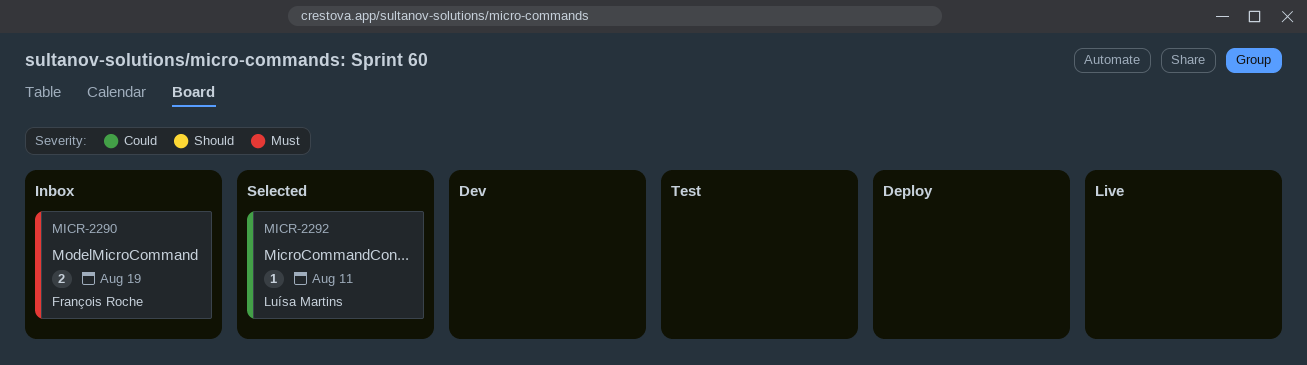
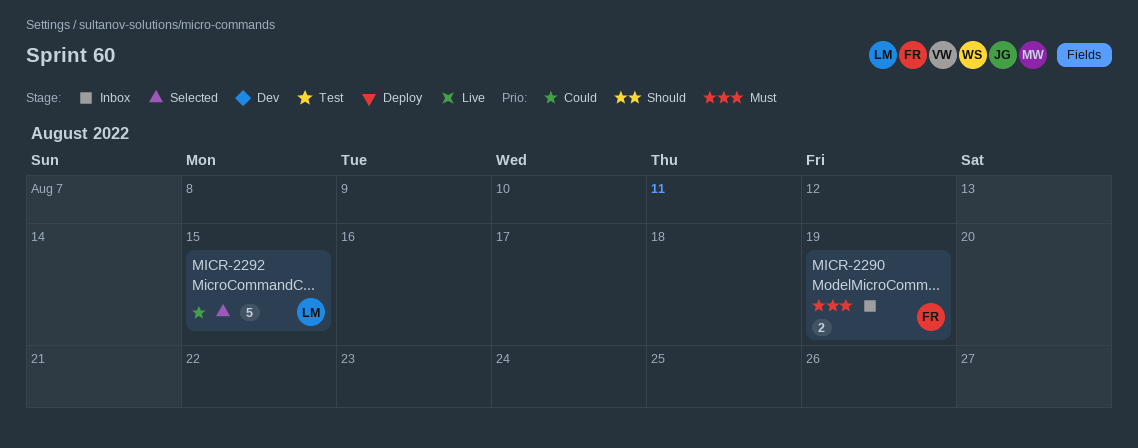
MICR-2292, estimate: 1 -> 5
MICR-2292, due: Aug 11 -> Aug 15

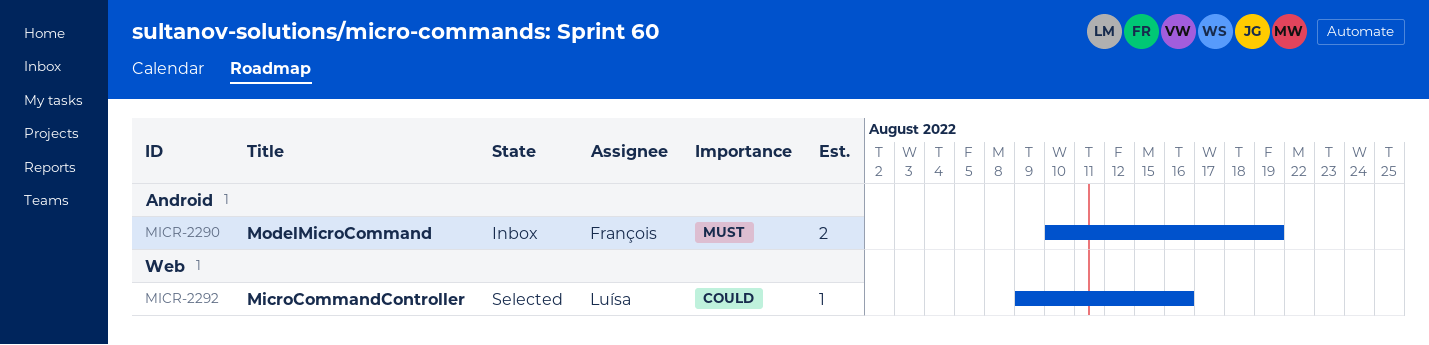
MICR-2292, estimate: 5 -> 1
MICR-2292, due: Aug 15 -> Aug 16

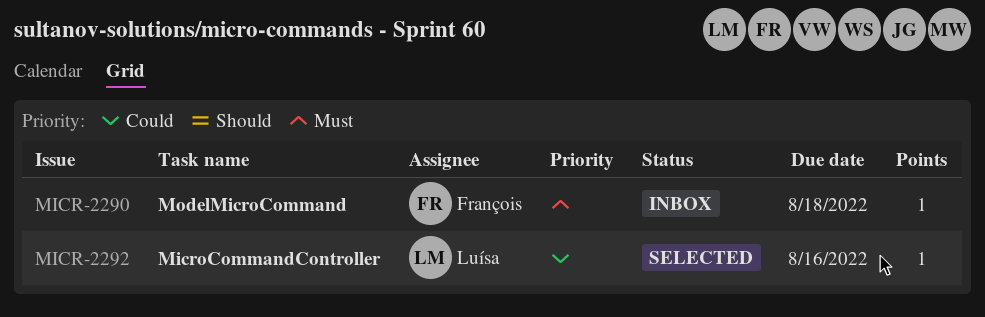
MICR-2290, estimate: 2 -> 1
MICR-2290, due: Aug 19 -> Aug 18

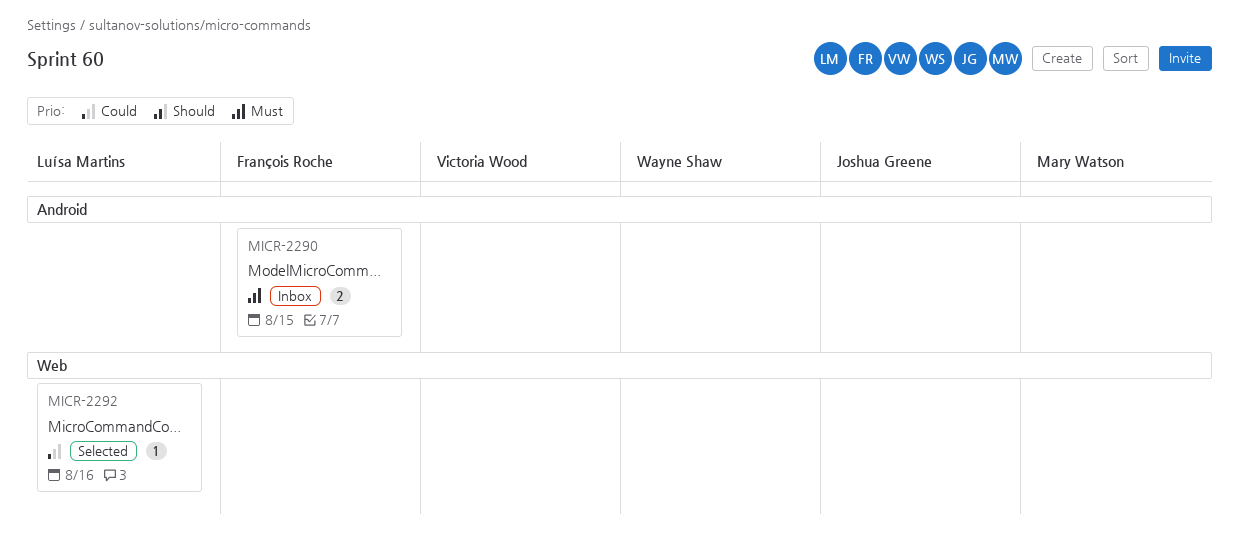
MICR-2290, estimate: 1 -> 2
MICR-2290, due: Aug 18 -> Aug 15

